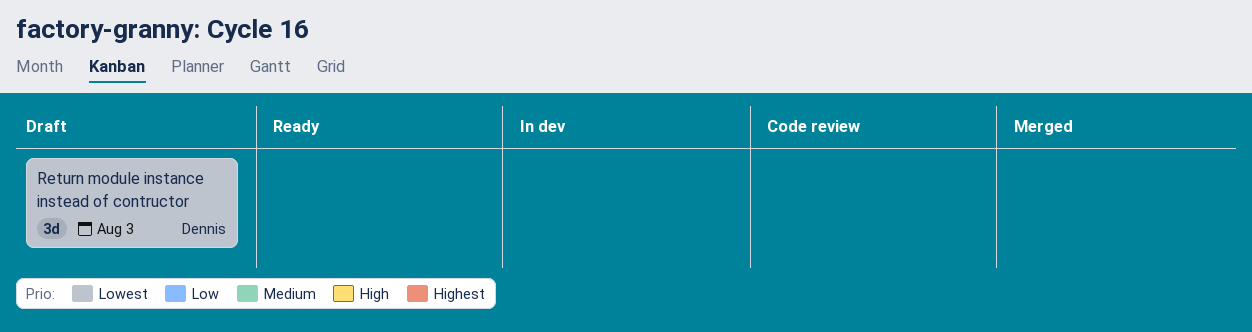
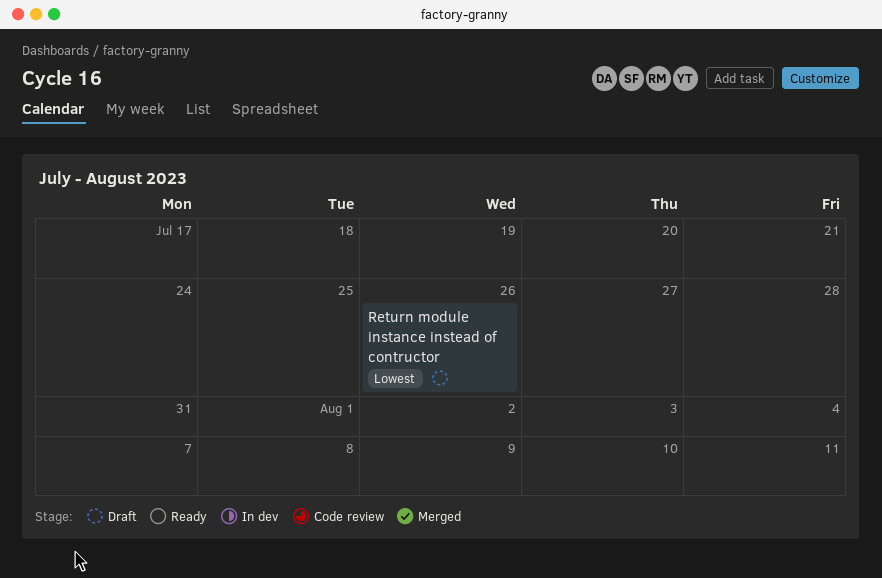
Return module instance instead of contructor, due: Aug 3 -> Jul 26

